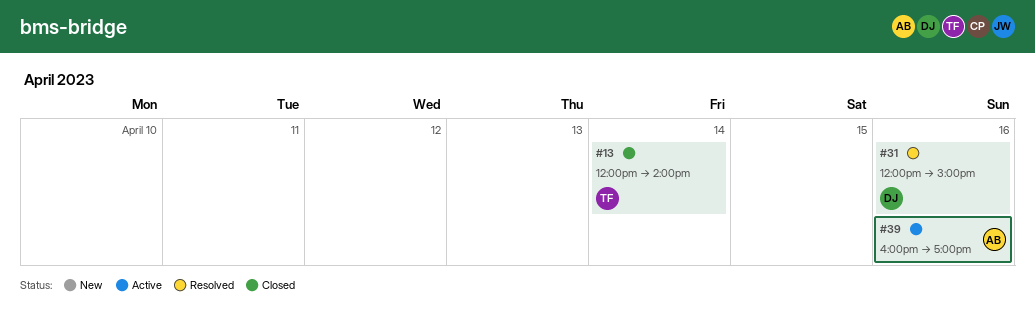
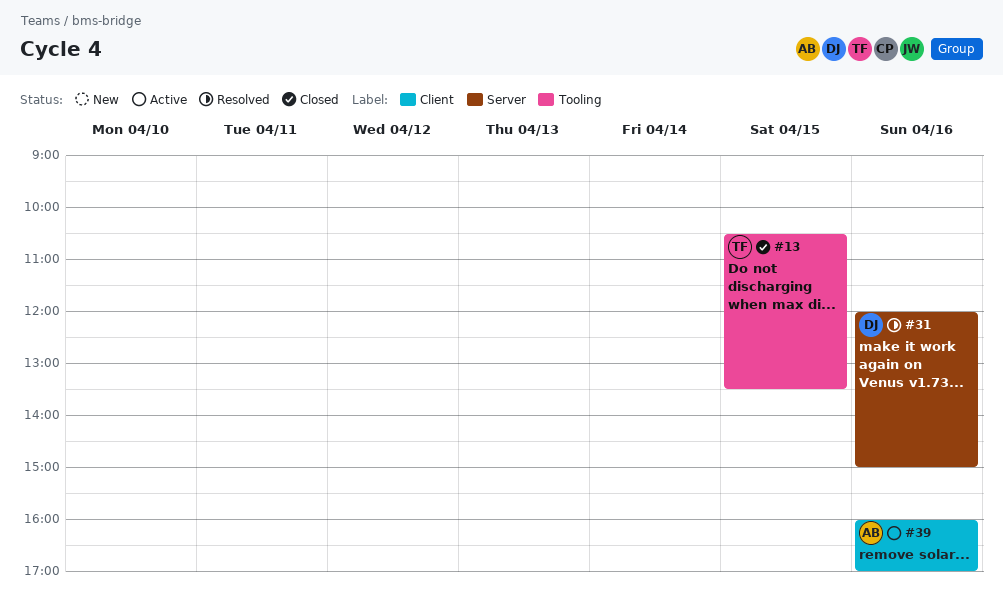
#13, day: Apr 14 -> Apr 15
#13, begins: 12:00 -> 10:30
#13, ends: 14:00 -> 13:30

